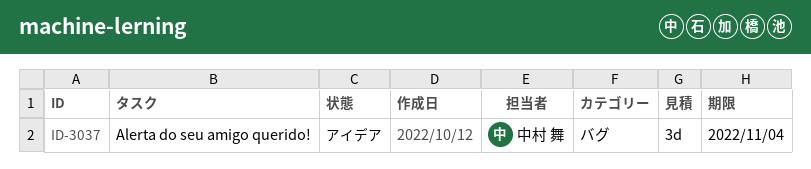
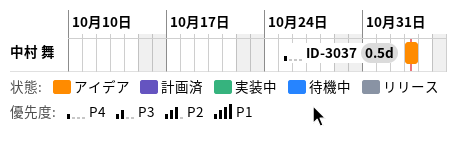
ID-3037, estimate: 3d -> 0.5d
ID-3037, due: Nov 4 -> Nov 3

